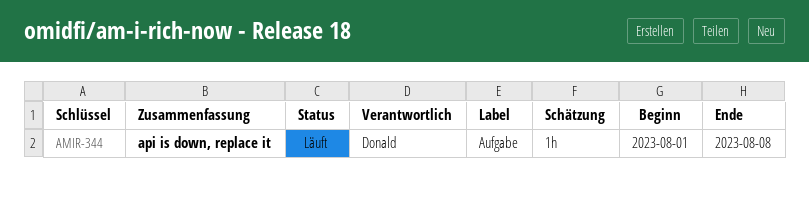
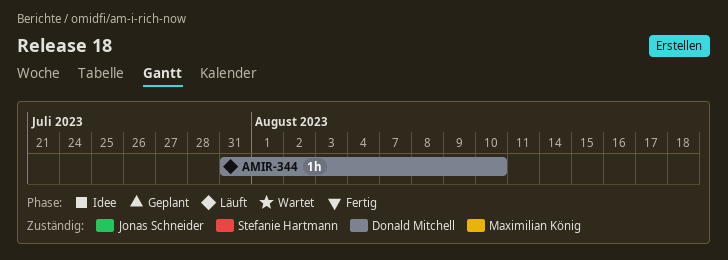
AMIR-344, start: Aug 1 -> Jul 31
AMIR-344, due: Aug 8 -> Aug 10

